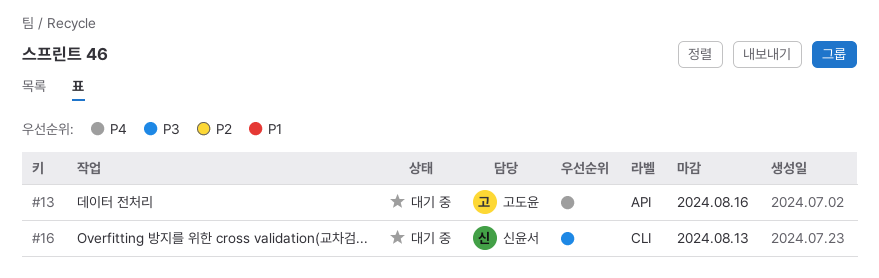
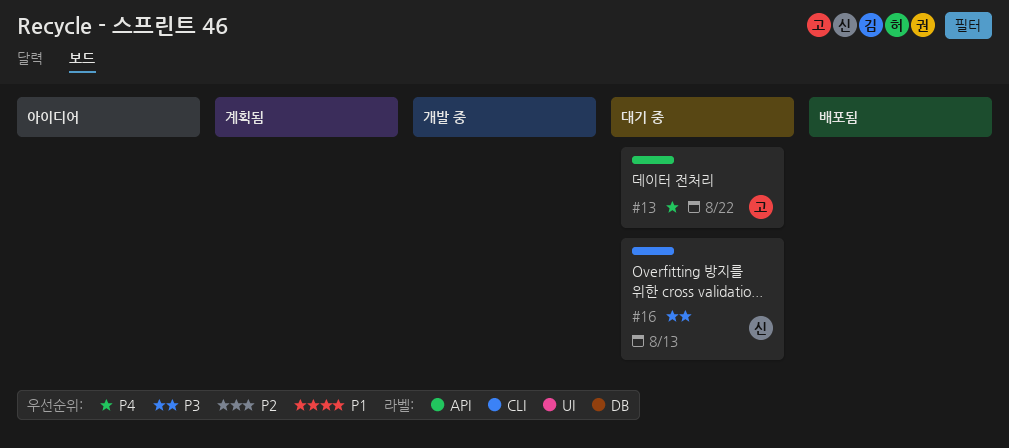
#13, due: Aug 16 -> Aug 22

